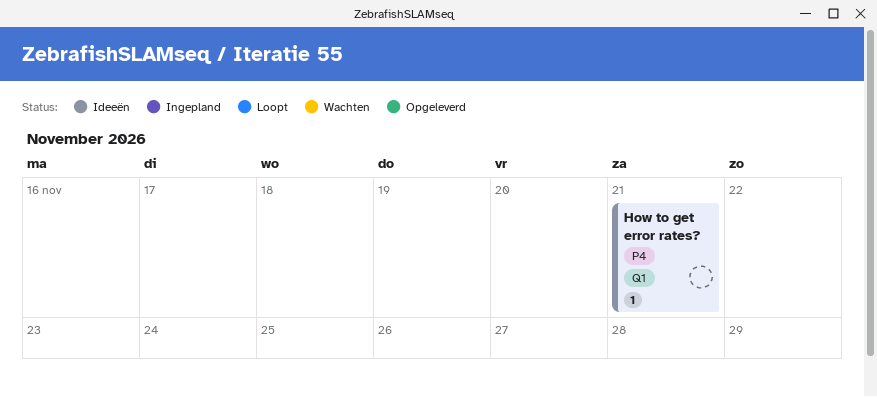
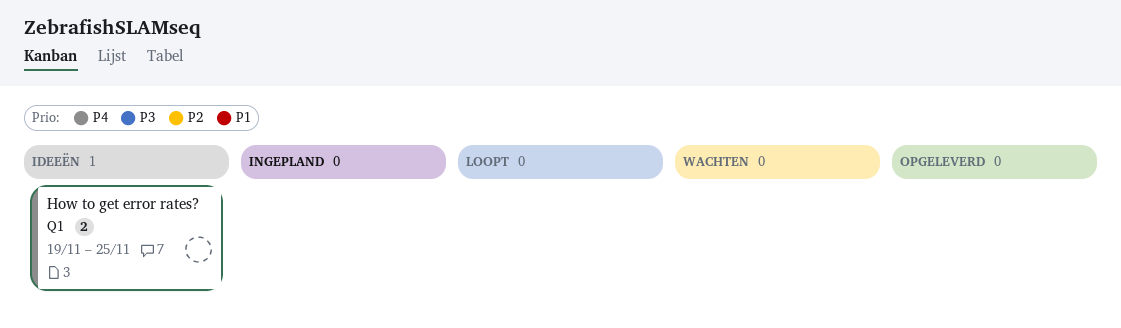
How to get error rates?, estimate: 1 -> 2
How to get error rates?, due: Nov 21 -> Nov 25

